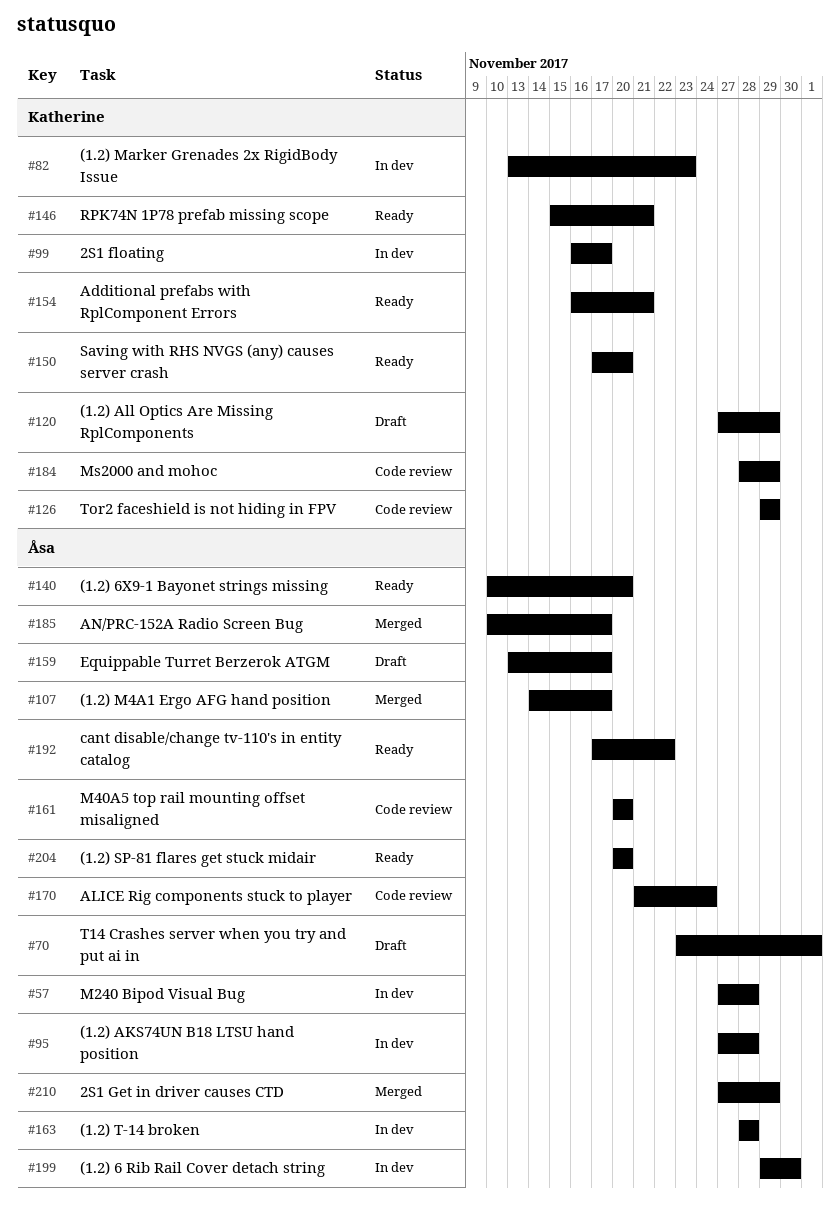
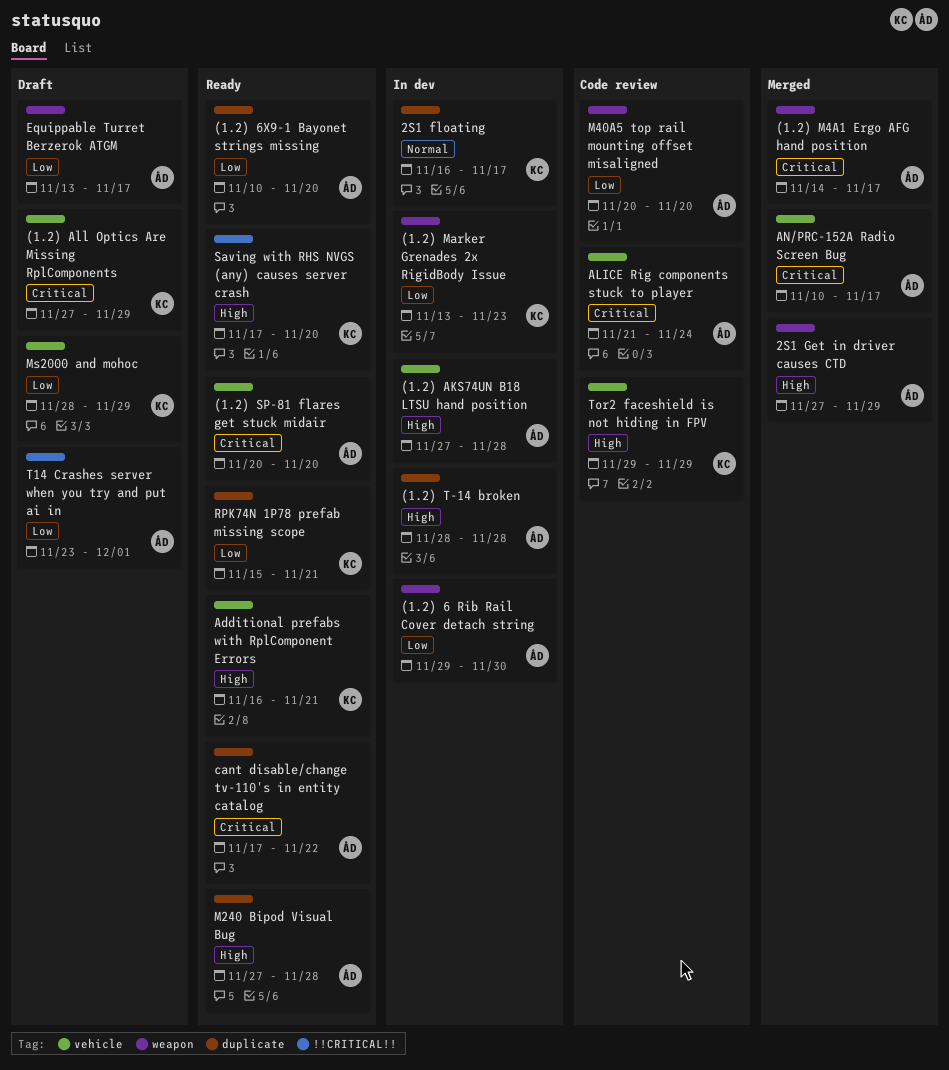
M240 Bipod Visual Bug, status: In dev -> Ready
Ms2000 and mohoc, status: Code review -> Draft

